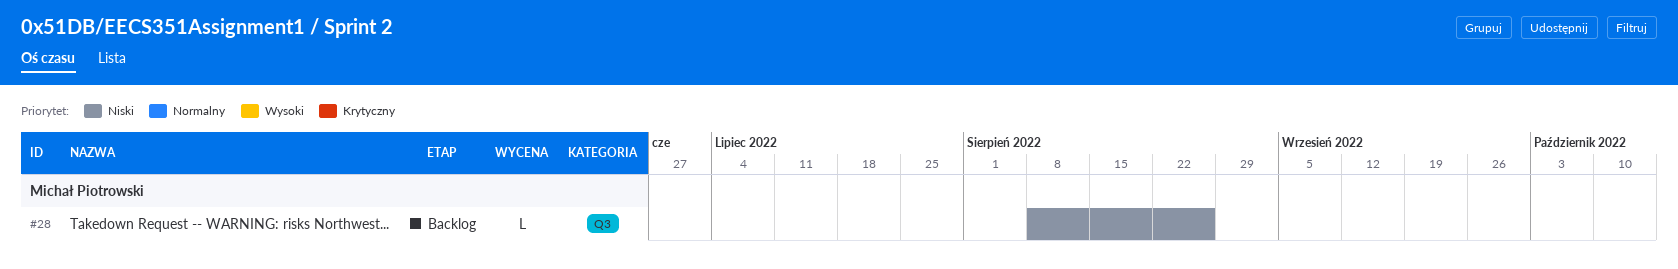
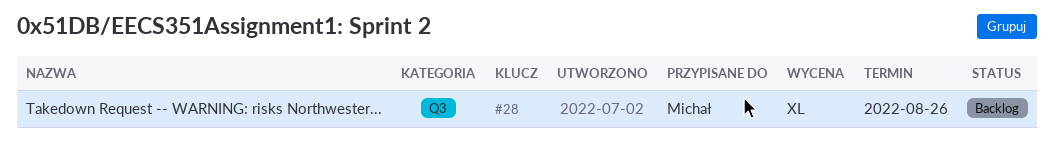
#28, estimate: L -> XL

